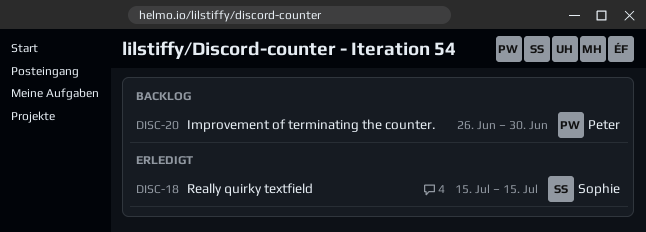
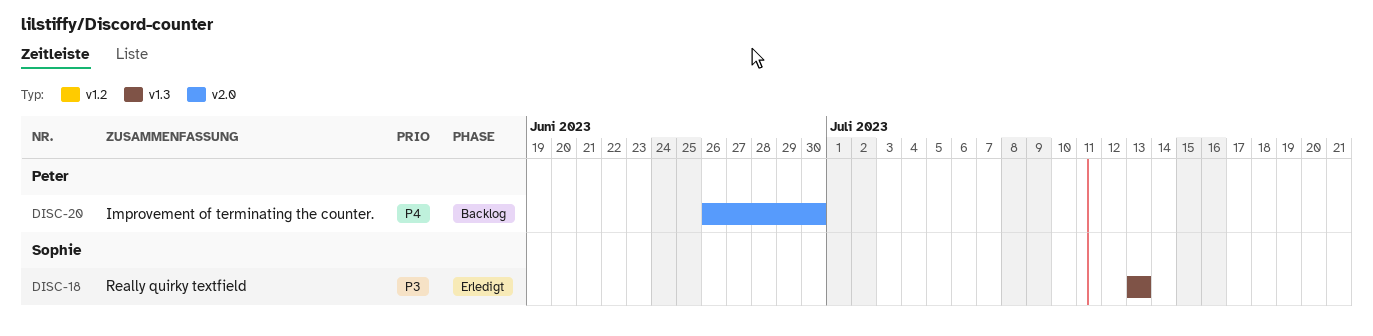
DISC-18, start: Jul 15 -> Jul 13
DISC-18, due: Jul 15 -> Jul 13

